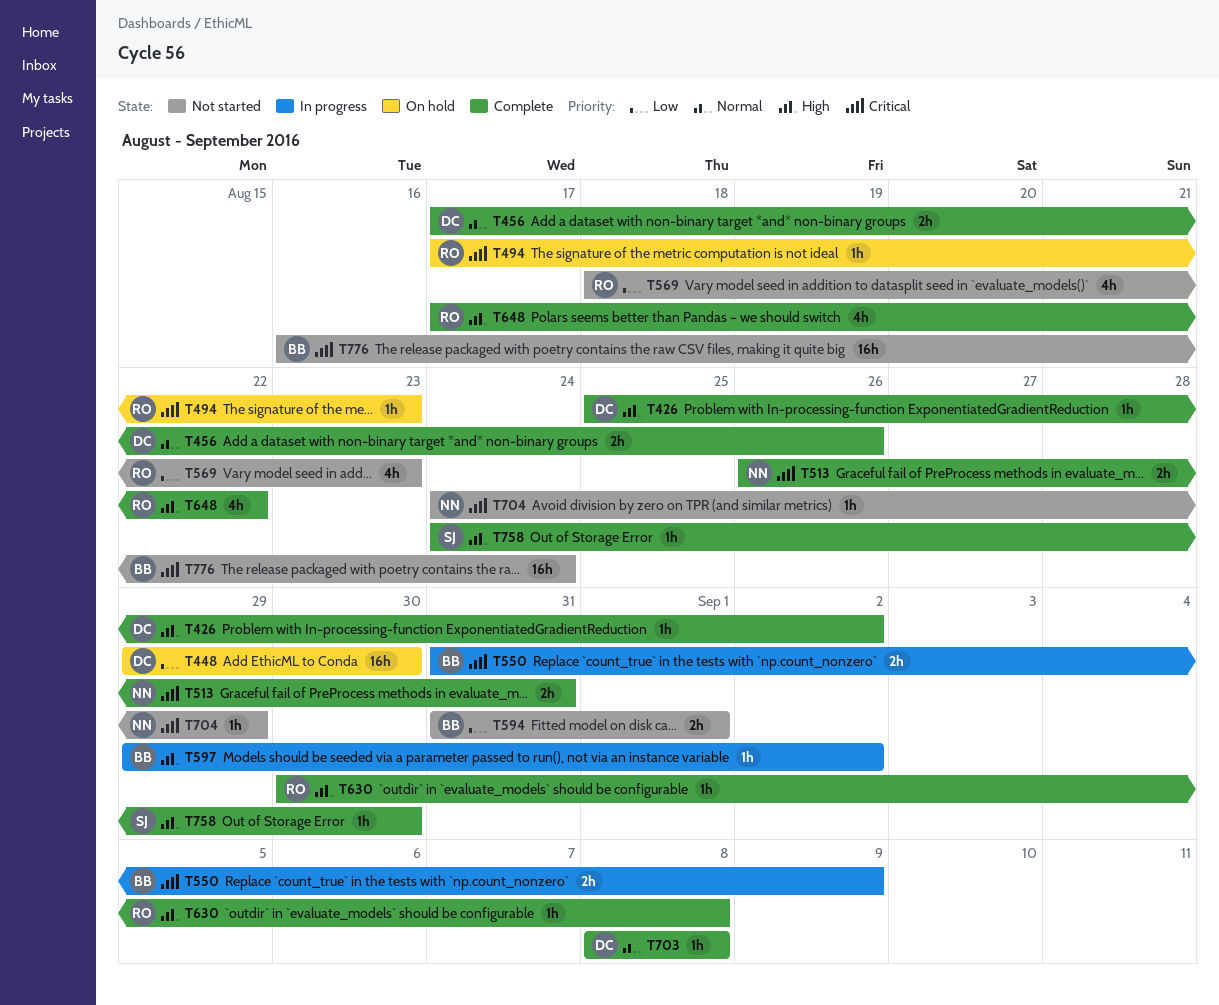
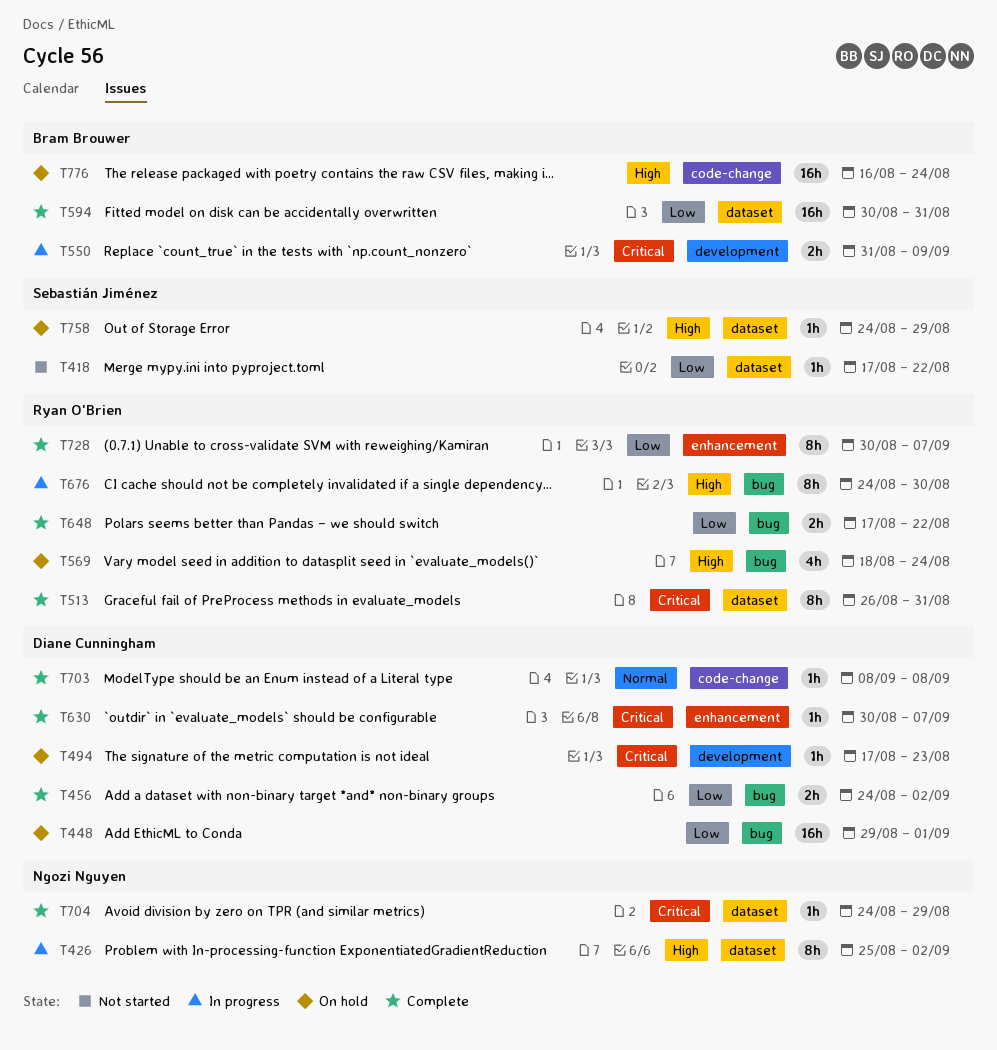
T418: none -> present
T426, status: Complete -> In progress
T426, owner: Diane Cunningham -> Ngozi Nguyen
T426, estimate: 1h -> 8h
T448, due: Aug 30 -> Sep 1
T456, priority: Normal -> Low
T456, start: Aug 17 -> Aug 24
T456, due: Aug 26 -> Sep 2
T494, owner: Ryan O'Brien -> Diane Cunningham
T513, owner: Ngozi Nguyen -> Ryan O'Brien
T513, estimate: 2h -> 8h
T569, status: Not started -> On hold
T569, priority: Low -> High
T569, due: Aug 23 -> Aug 24
T594, status: Not started -> Complete
T594, estimate: 2h -> 16h
T594, start: Aug 31 -> Aug 30
T594, due: Sep 1 -> Aug 31
T597: present -> none
T630, owner: Ryan O'Brien -> Diane Cunningham
T630, priority: High -> Critical
T630, due: Sep 8 -> Sep 7
T648, priority: High -> Low
T648, estimate: 4h -> 2h
T676: none -> present
T704, status: Not started -> Complete
T728: none -> present
T758, status: Complete -> On hold
T758, due: Aug 30 -> Aug 29
T776, status: Not started -> On hold
T776, priority: Critical -> High

